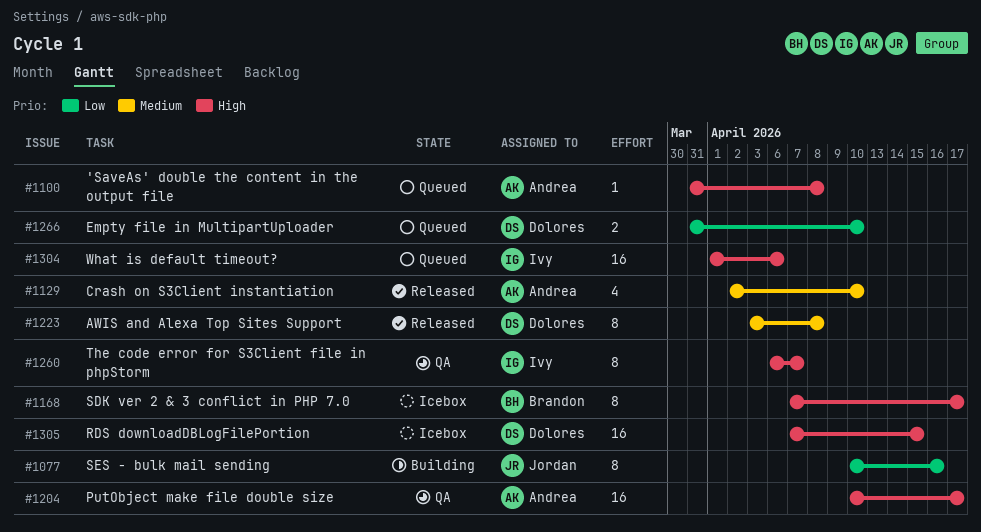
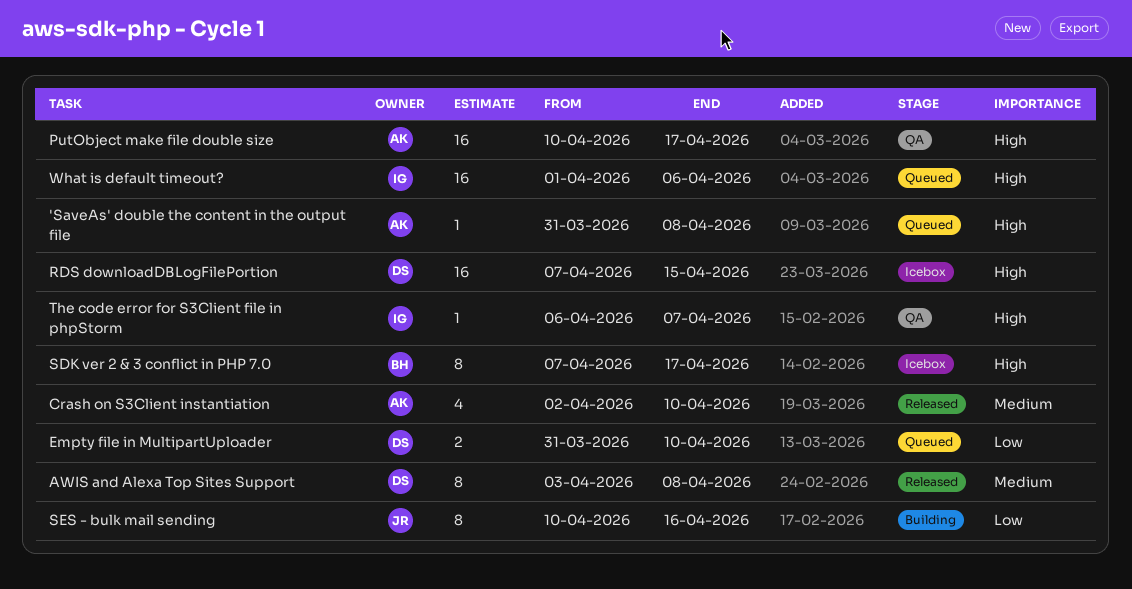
The code error for S3Client file in phpStorm, estimate: 8 -> 1

